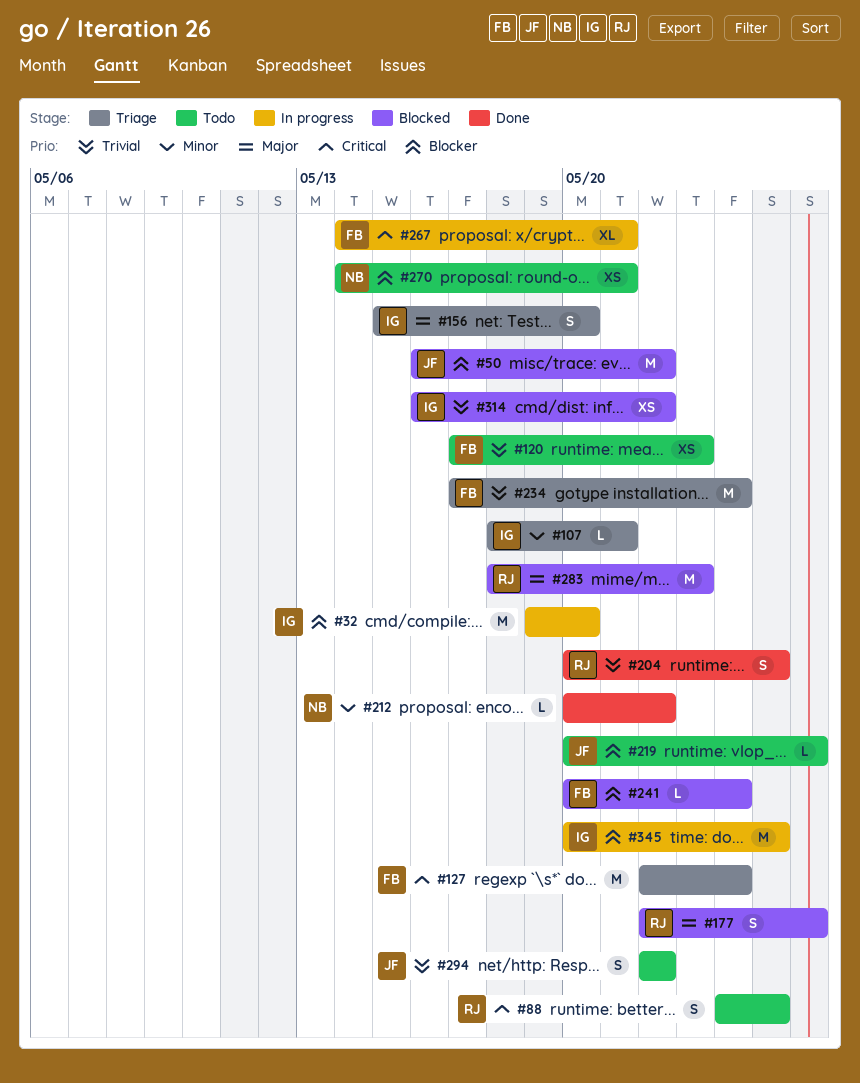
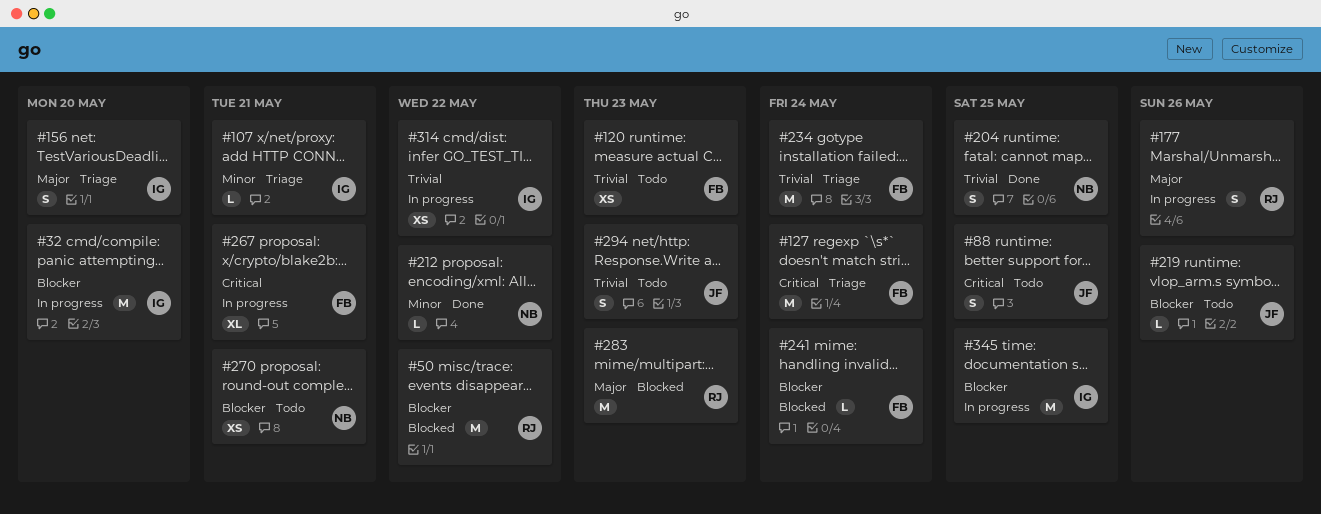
#50, owner: JF -> RJ
#88, owner: RJ -> JF
#177, status: Blocked -> In progress
#204, owner: RJ -> NB
#294, due: May 22 -> May 23
#314, status: Blocked -> In progress

